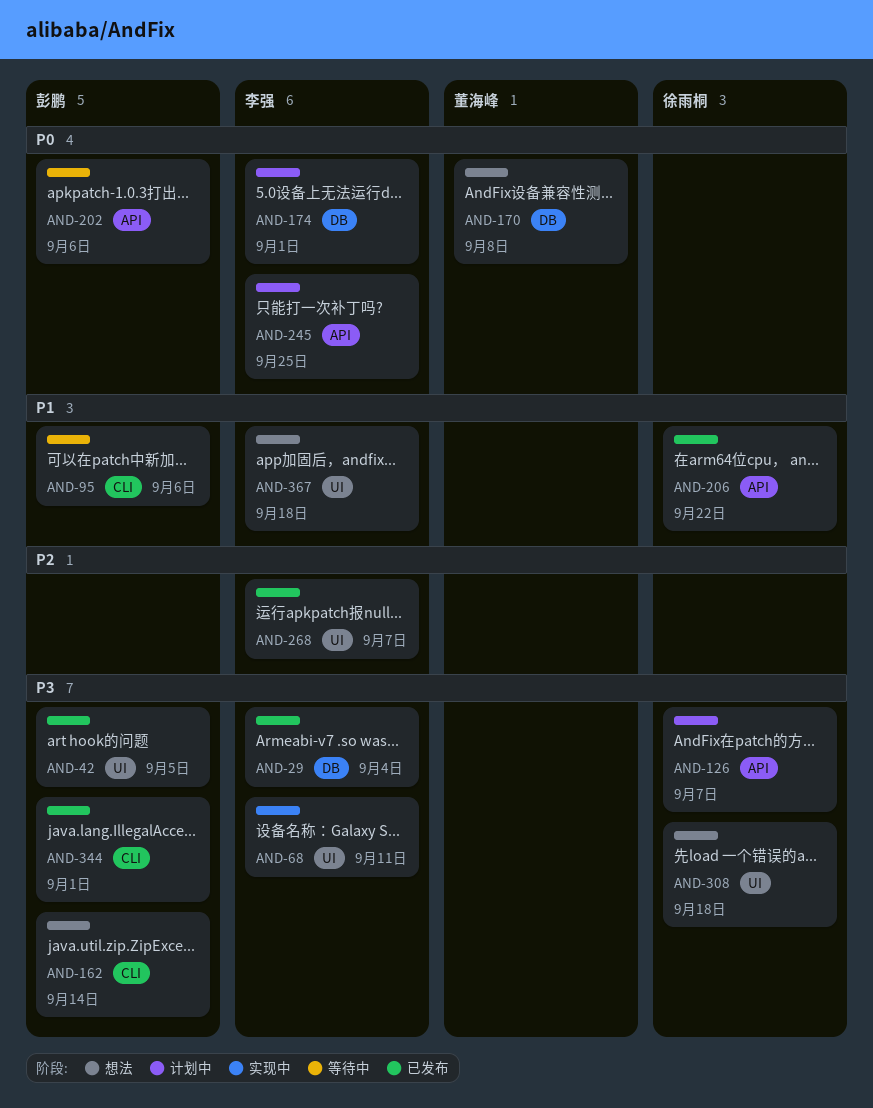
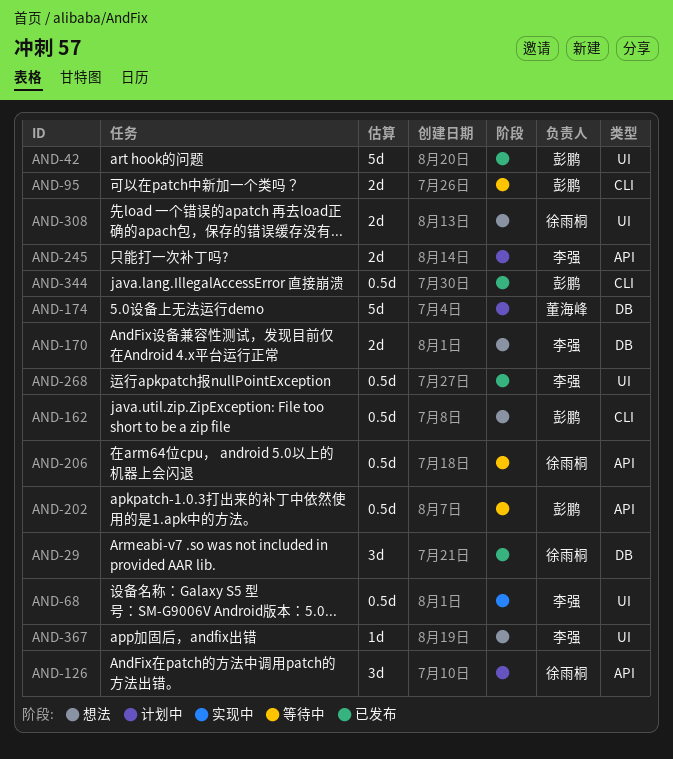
AND-29, owner: 李强 -> 徐雨桐
AND-170, owner: 董海峰 -> 李强
AND-174, owner: 李强 -> 董海峰
AND-206, status: 已发布 -> 等待中

